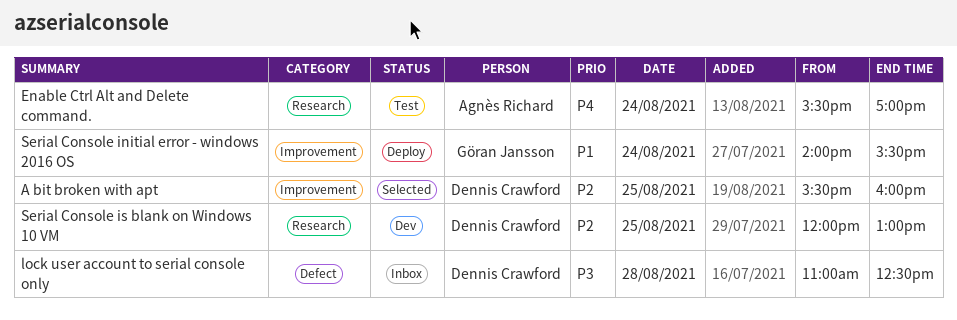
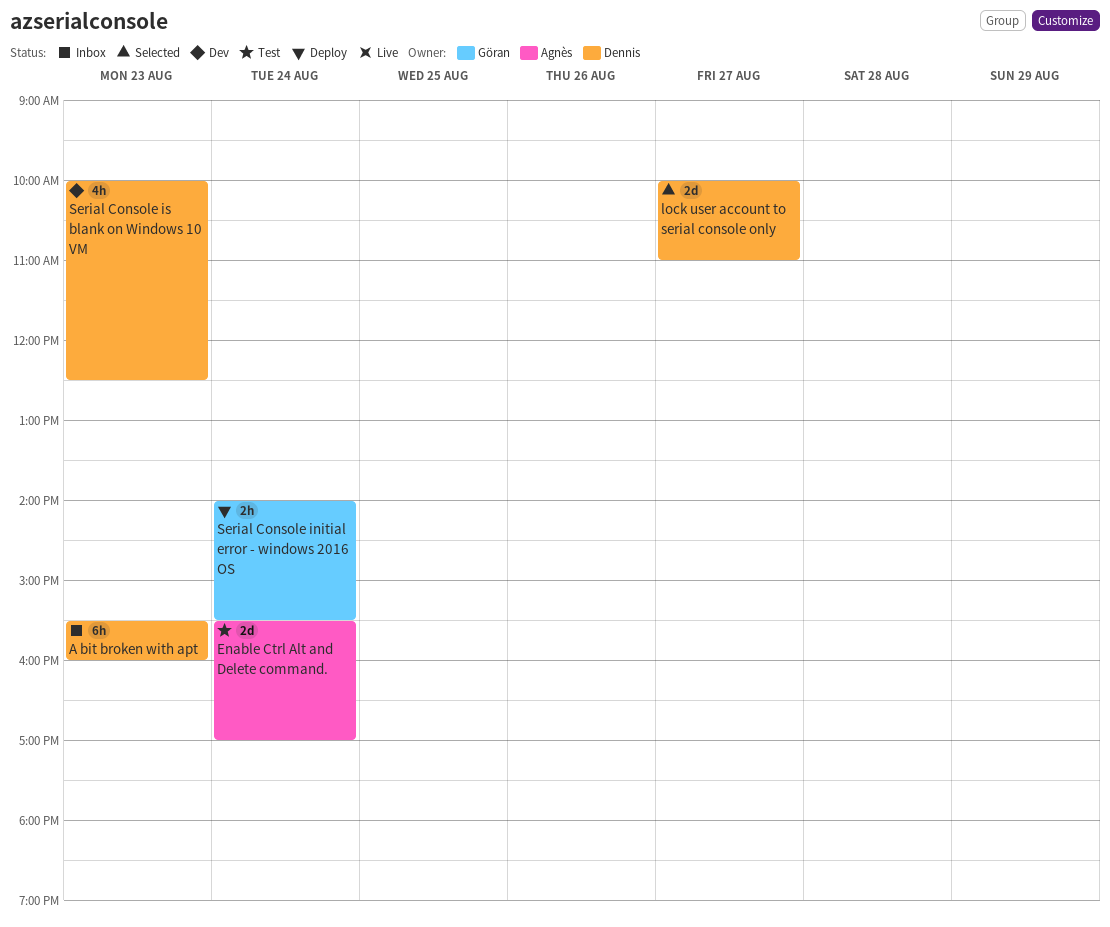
A bit broken with apt, status: Selected -> Inbox
A bit broken with apt, day: Aug 25 -> Aug 23
lock user account to serial console only, status: Inbox -> Selected
lock user account to serial console only, day: Aug 28 -> Aug 27
lock user account to serial console only, begins: 11:00 -> 10:00
lock user account to serial console only, ends: 12:30 -> 11:00
Serial Console is blank on Windows 10 VM, day: Aug 25 -> Aug 23
Serial Console is blank on Windows 10 VM, begins: 12:00 -> 10:00
Serial Console is blank on Windows 10 VM, ends: 13:00 -> 12:30

